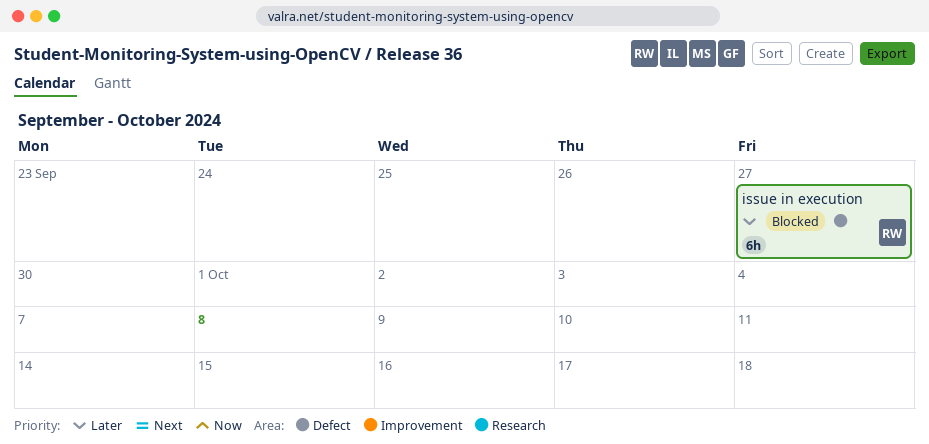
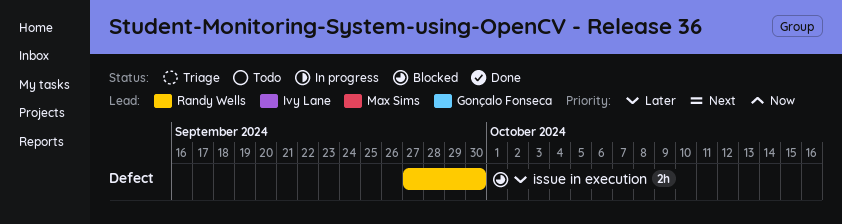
issue in execution, estimate: 6h -> 2h
issue in execution, due: Sep 27 -> Sep 30

